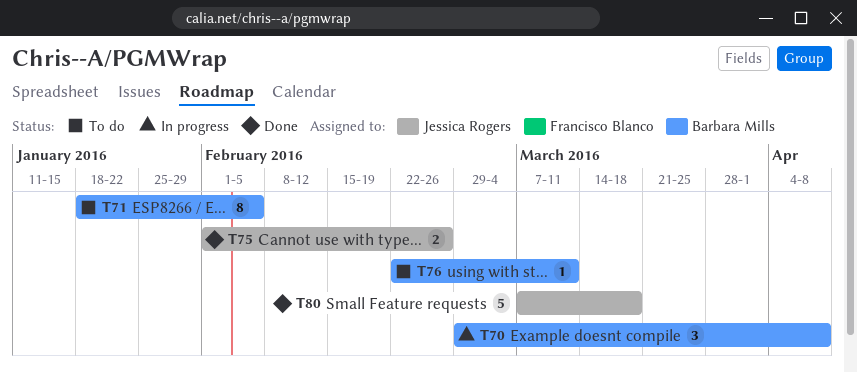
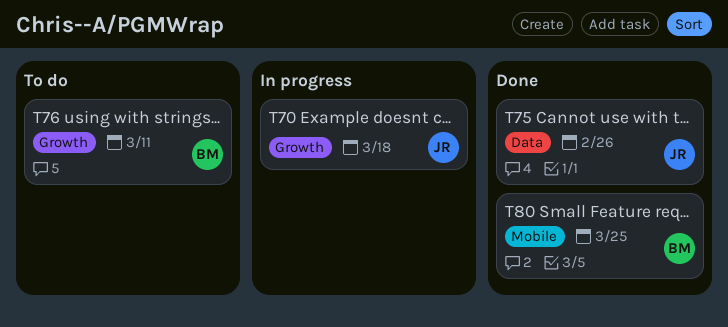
T70, owner: Barbara Mills -> Jessica Rogers
T70, due: Apr 8 -> Mar 18
T71: present -> none
T80, owner: Jessica Rogers -> Barbara Mills
T80, due: Mar 18 -> Mar 25

